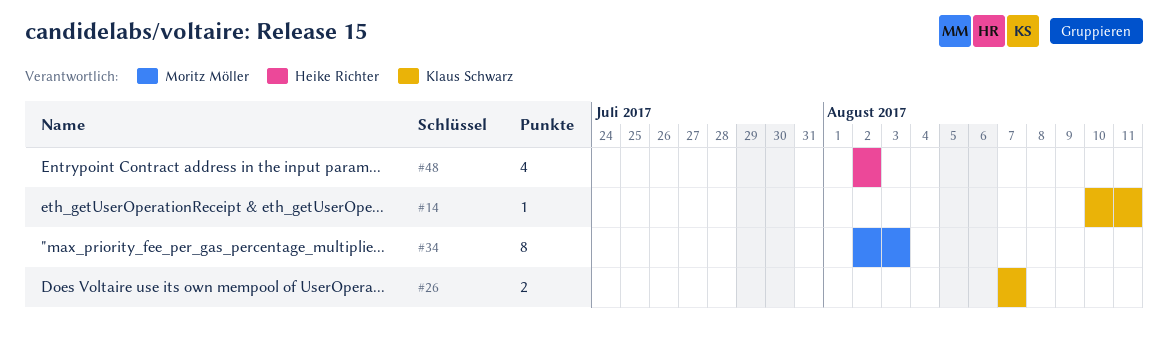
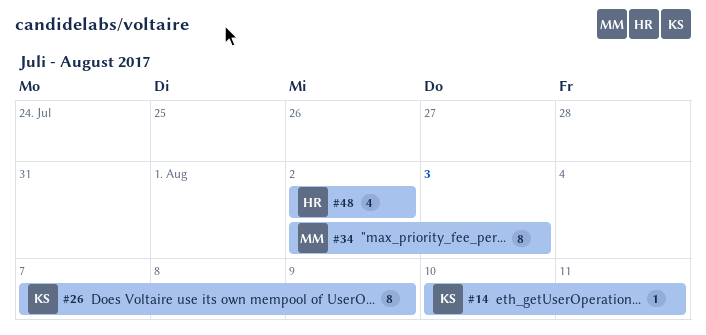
#26, estimate: 2 -> 8
#26, due: Aug 7 -> Aug 9

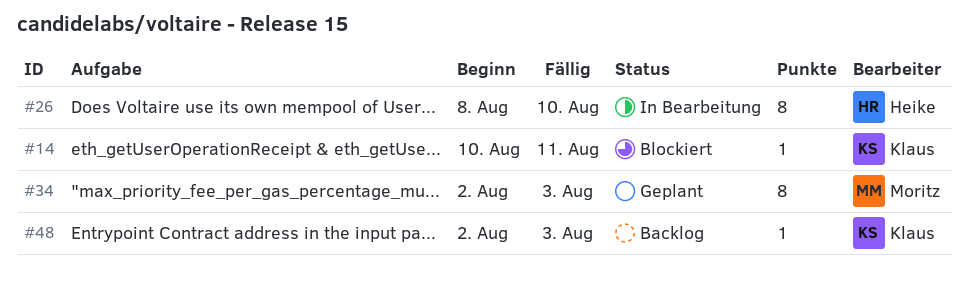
#26, owner: Klaus -> Heike
#26, start: Aug 7 -> Aug 8
#26, due: Aug 9 -> Aug 10
#48, owner: Heike -> Klaus
#48, estimate: 4 -> 1
#48, due: Aug 2 -> Aug 3

